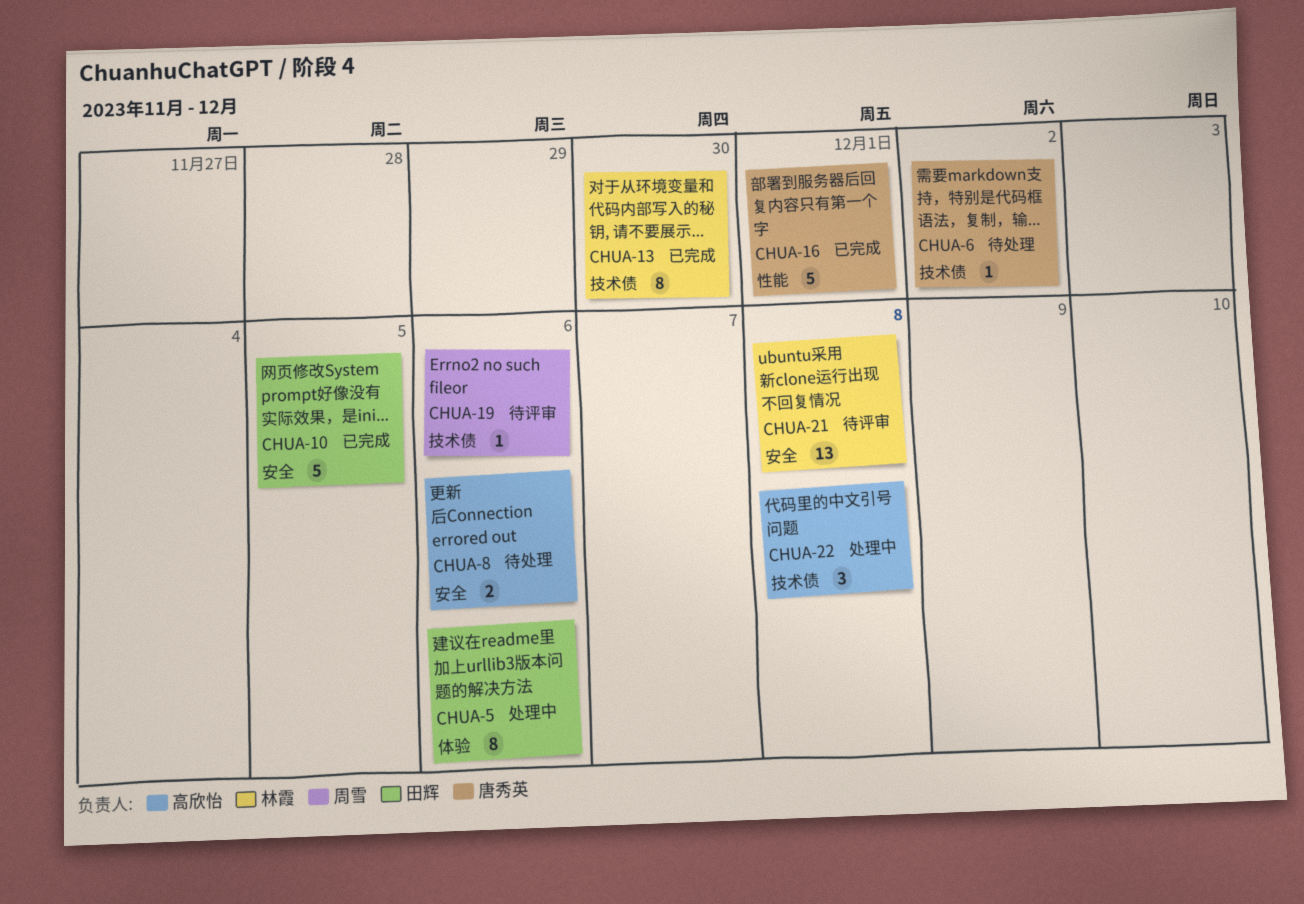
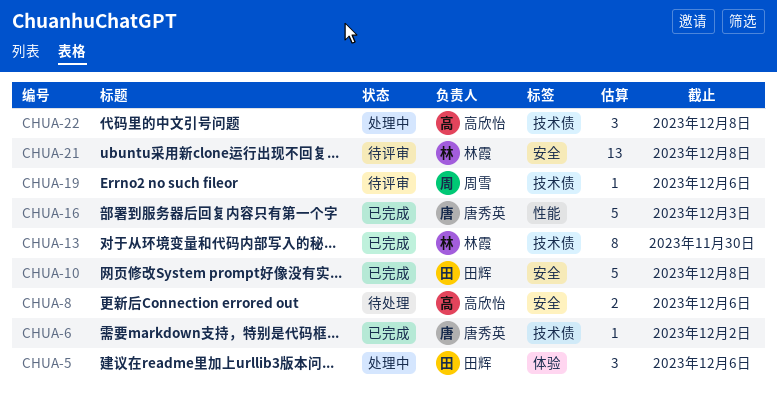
CHUA-5, estimate: 8 -> 3
CHUA-6, status: 待处理 -> 已完成
CHUA-10, due: Dec 5 -> Dec 8
CHUA-16, due: Dec 1 -> Dec 3

